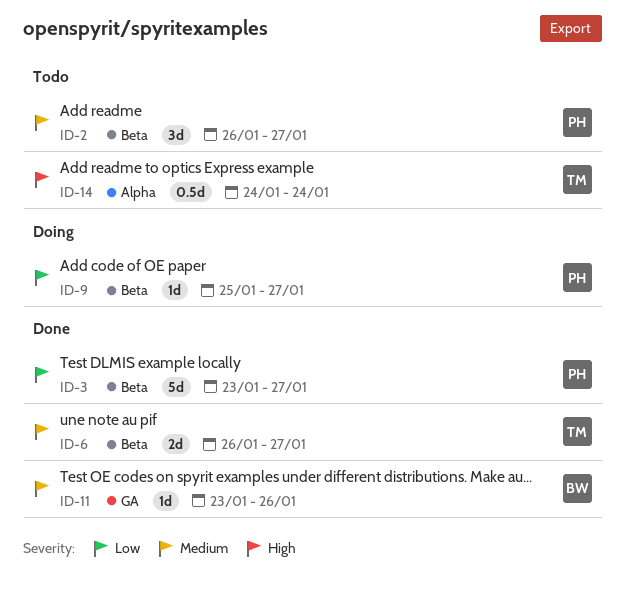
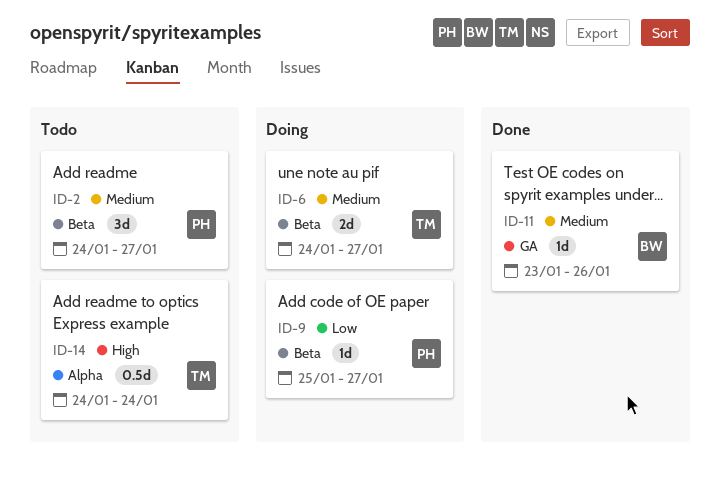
ID-2, start: Jan 26 -> Jan 24
ID-3: present -> none
ID-6, status: Done -> Doing
ID-6, start: Jan 26 -> Jan 24

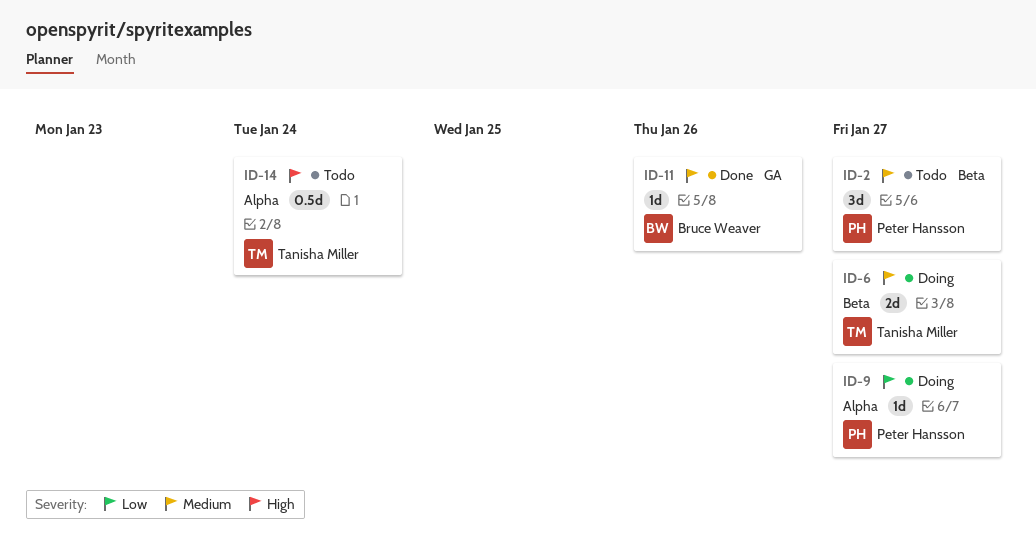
ID-9, label: Beta -> Alpha

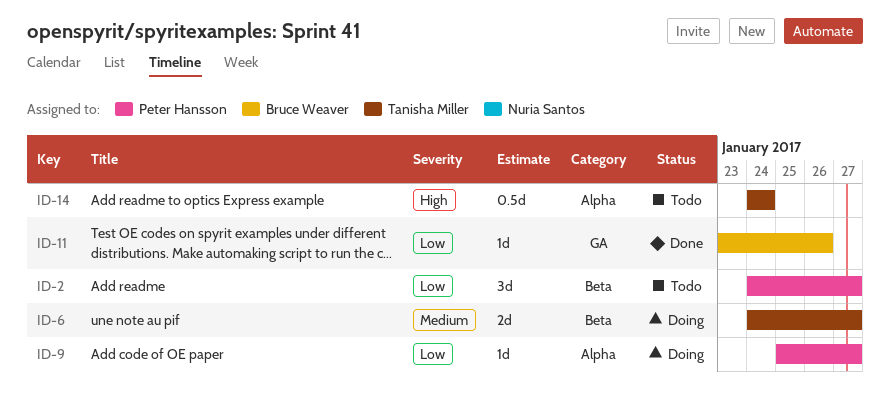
ID-2, priority: Medium -> Low
ID-11, priority: Medium -> Low

